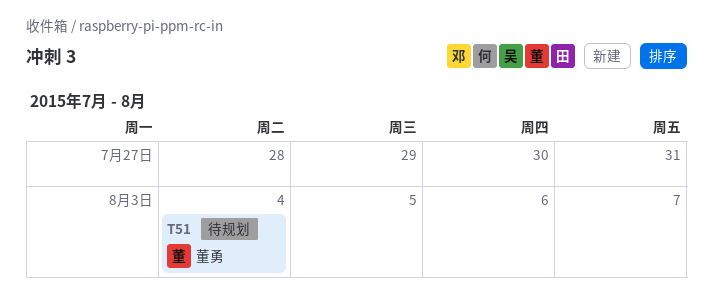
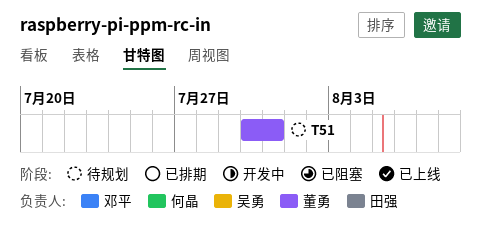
T51, due: Aug 4 -> Jul 31

